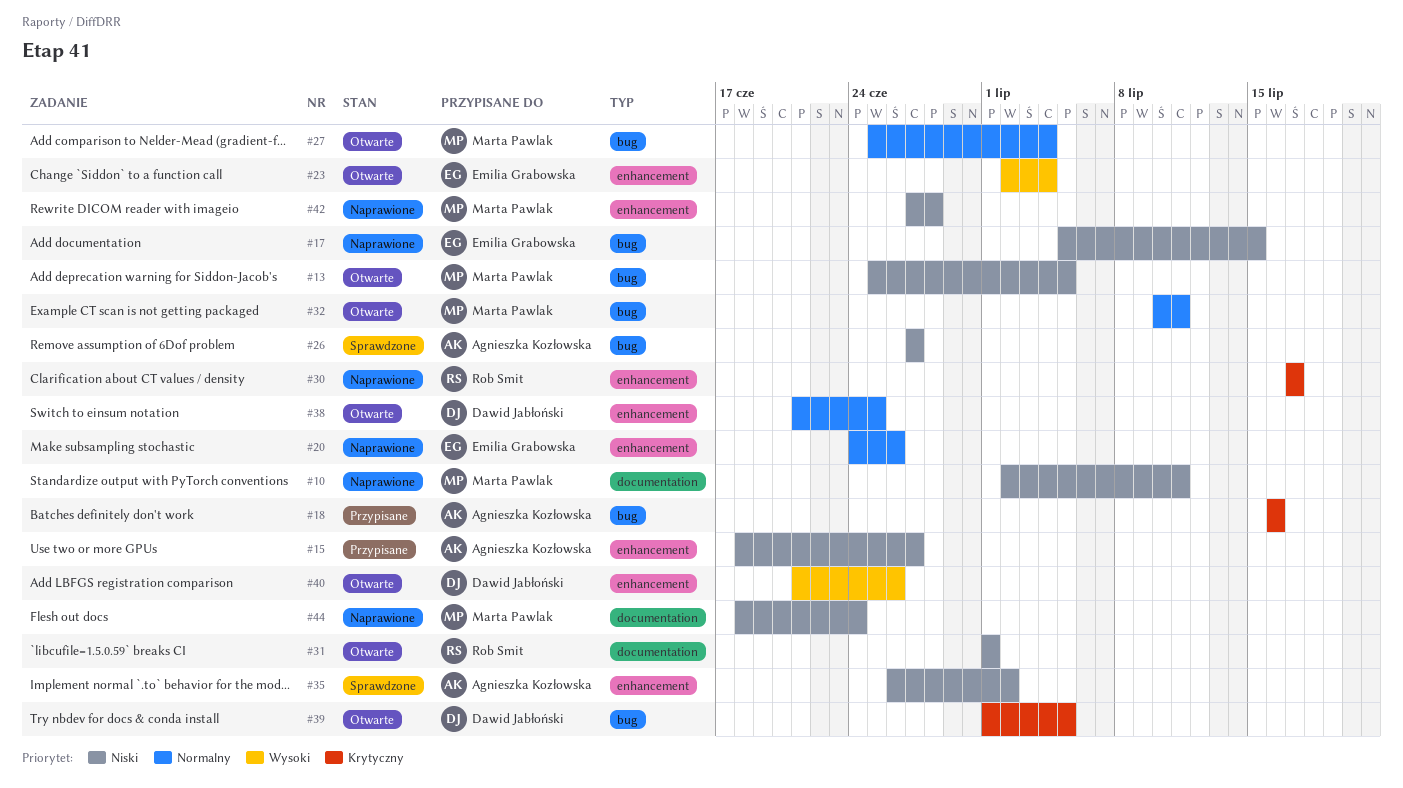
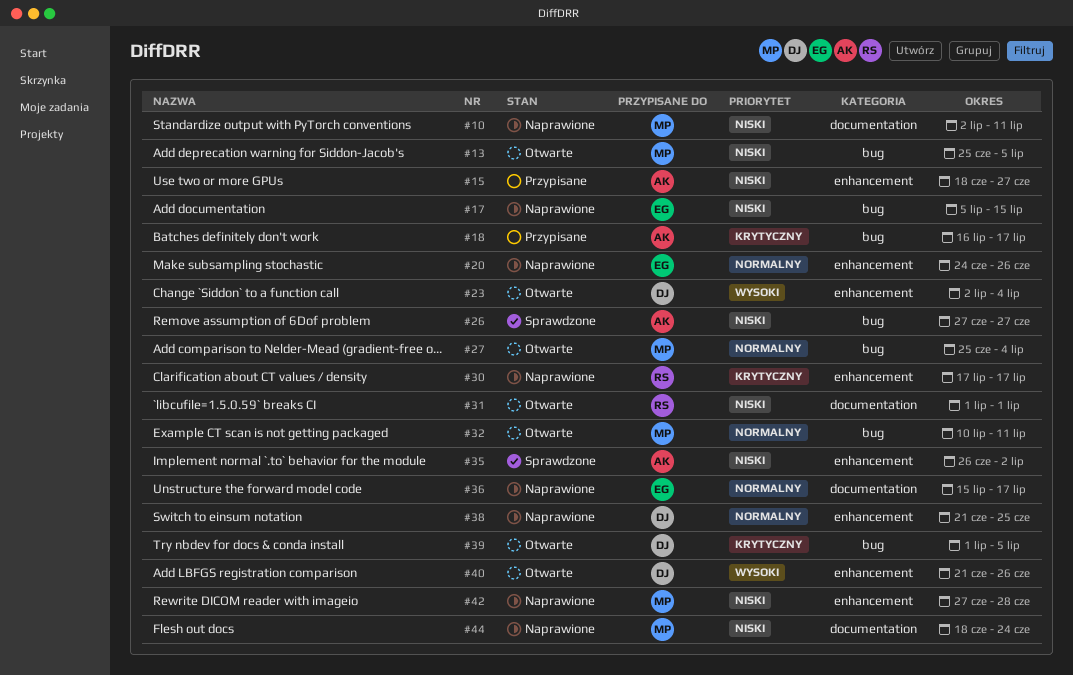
#18, due: Jul 16 -> Jul 17
#23, owner: Emilia Grabowska -> Dawid Jabłoński
#36: none -> present
#38, status: Otwarte -> Naprawione

